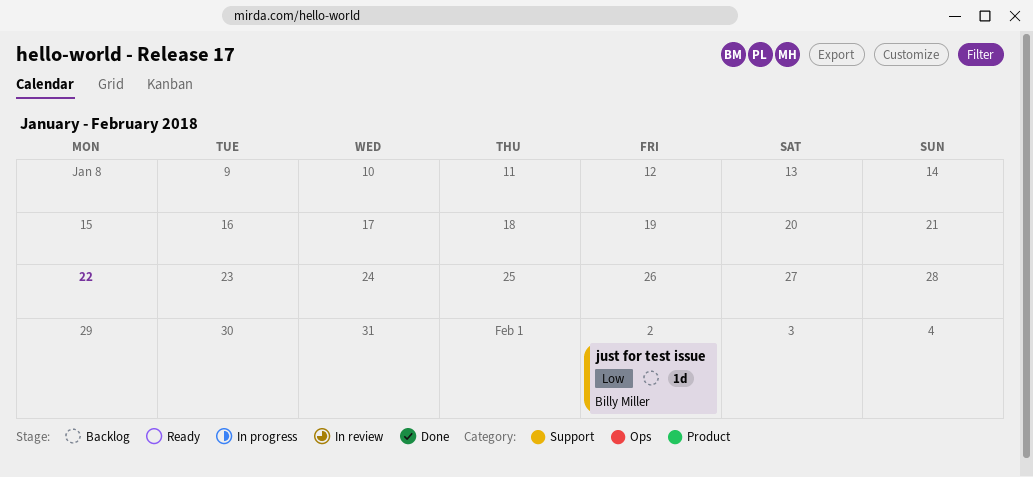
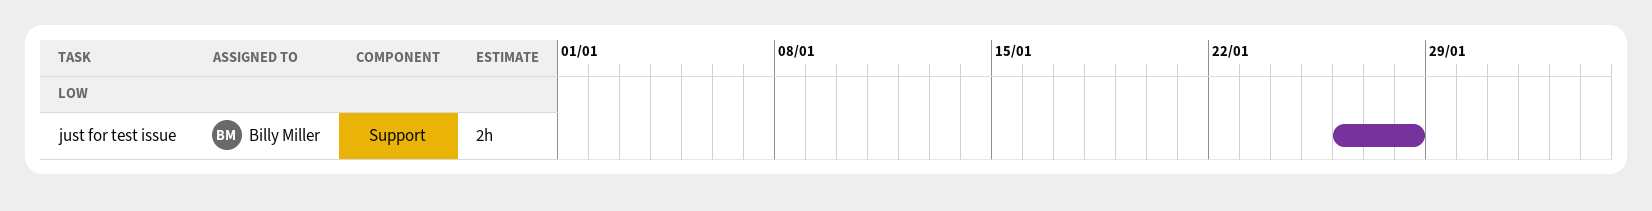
just for test issue, estimate: 1d -> 2h
just for test issue, due: Feb 2 -> Jan 28

